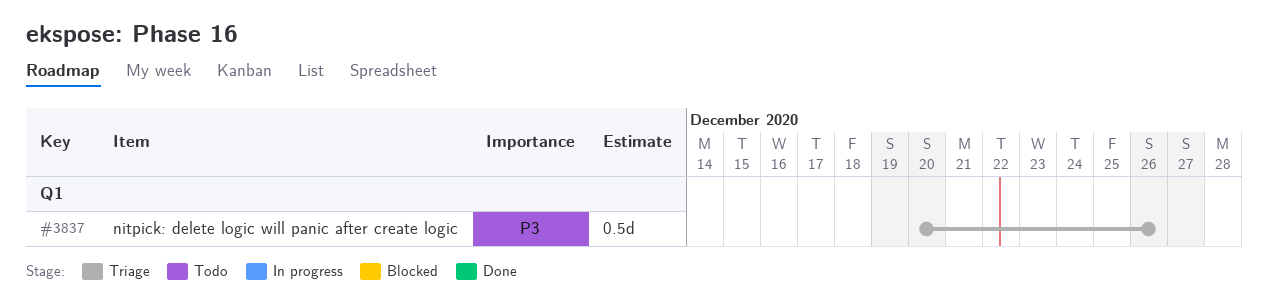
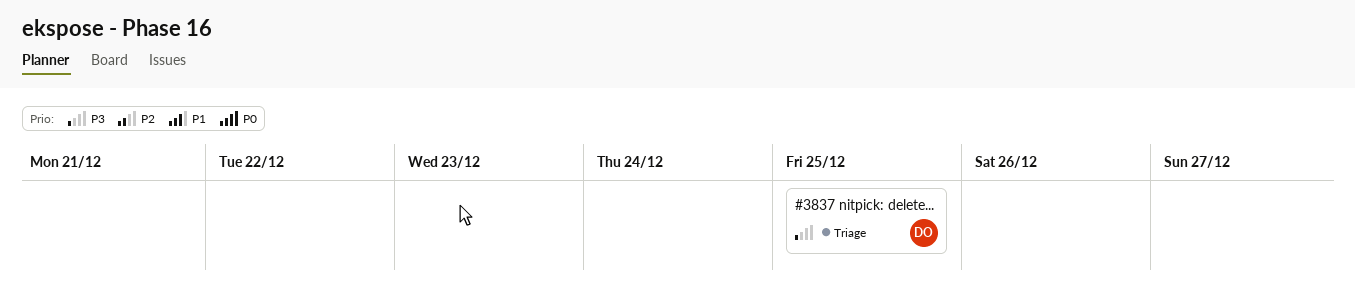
#3837, due: Dec 26 -> Dec 25

